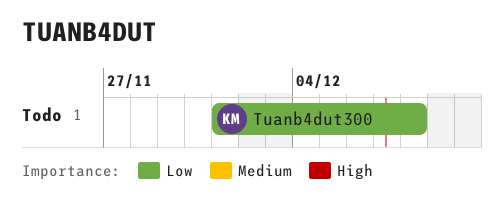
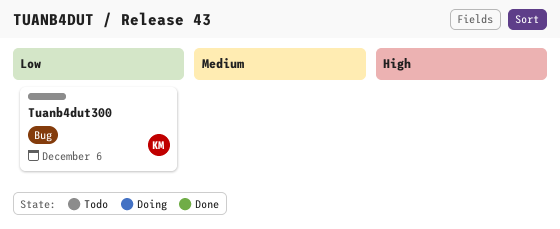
Tuanb4dut300, due: Dec 8 -> Dec 6

